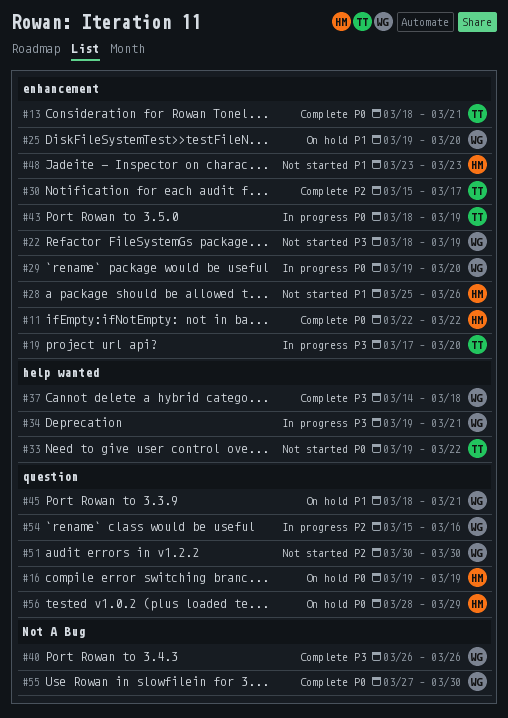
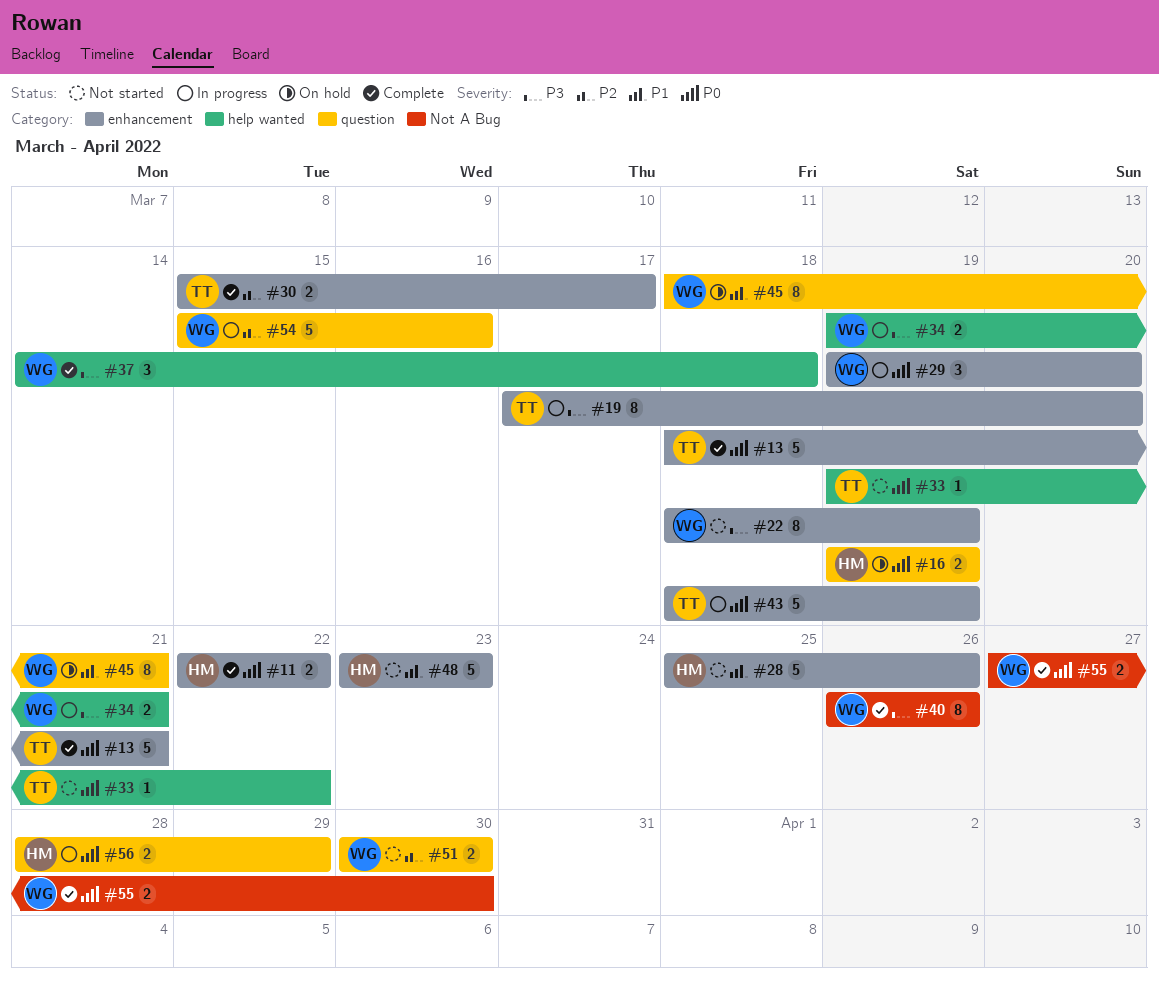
#25: present -> none
#56, status: On hold -> In progress

